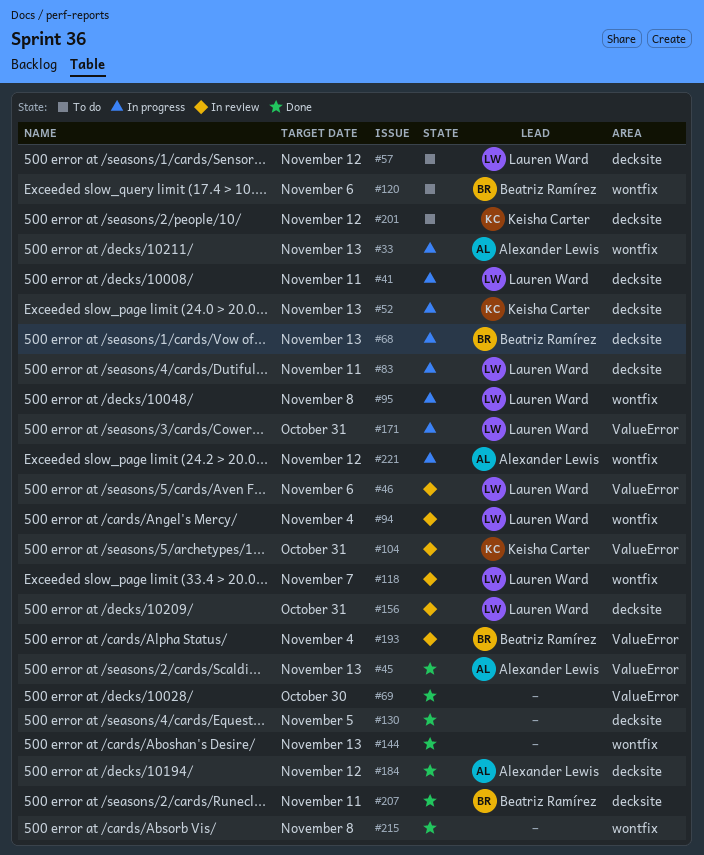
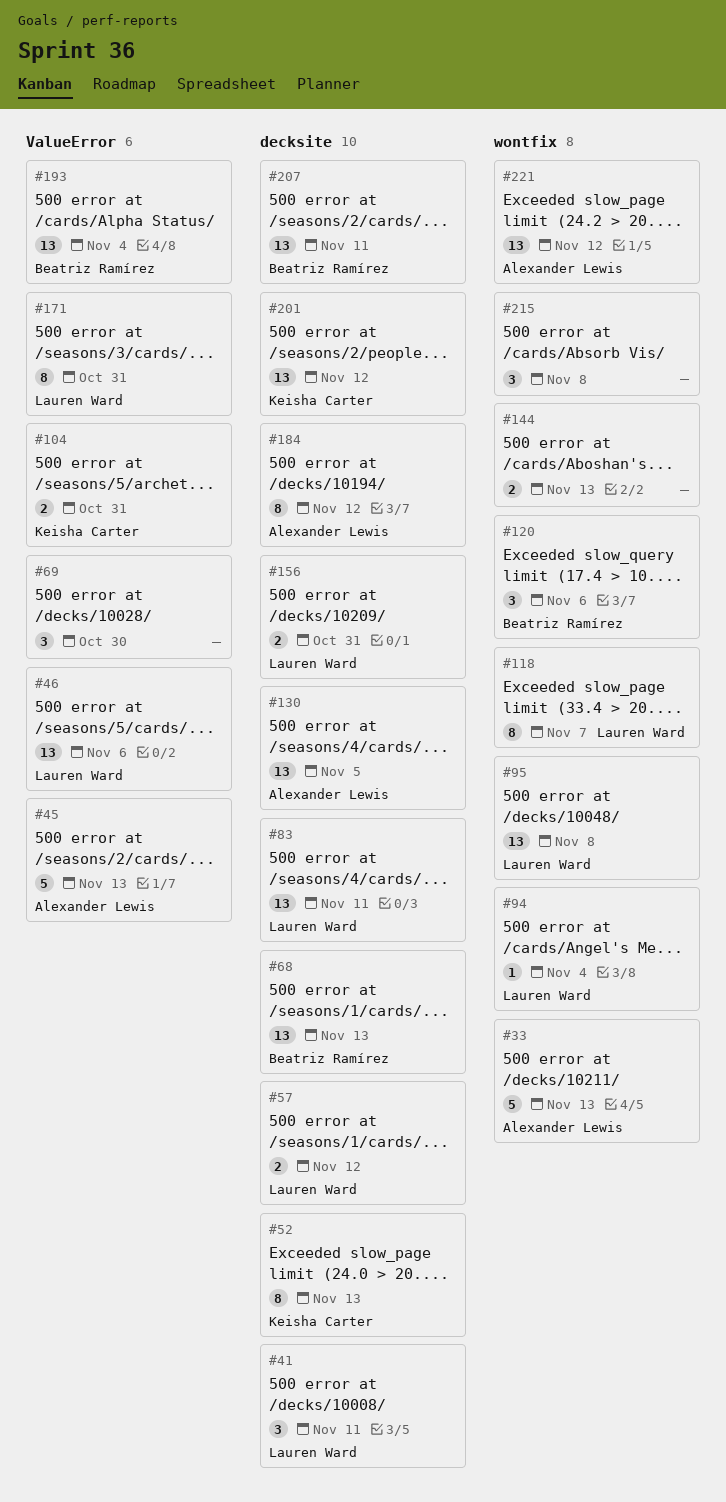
#130, owner: none -> Alexander Lewis

